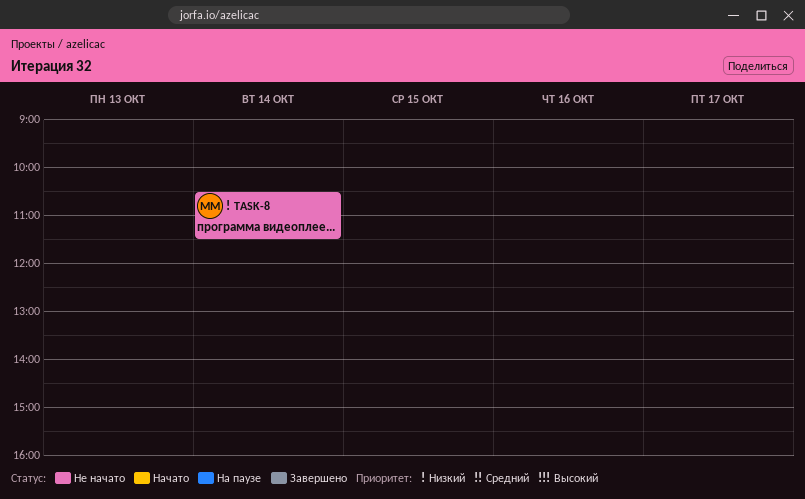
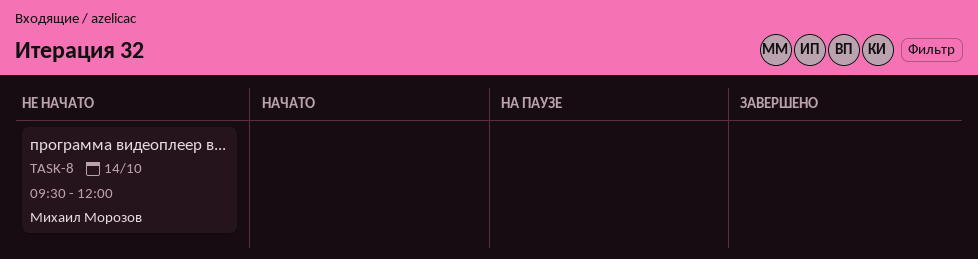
TASK-8, begins: 10:30 -> 09:30
TASK-8, ends: 11:30 -> 12:00

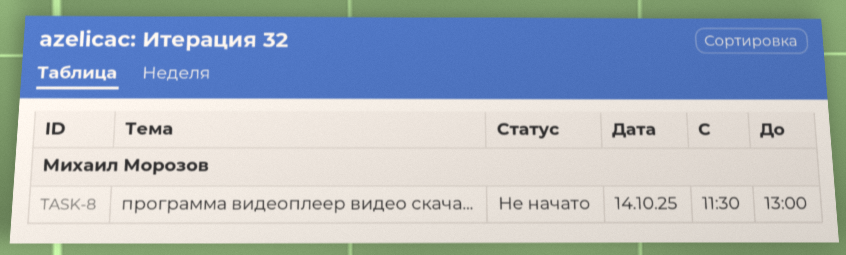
TASK-8, begins: 09:30 -> 11:30
TASK-8, ends: 12:00 -> 13:00

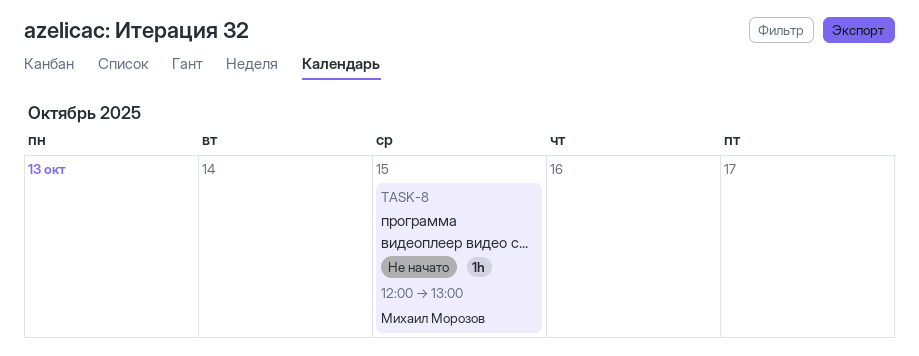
TASK-8, day: Oct 14 -> Oct 15
TASK-8, begins: 11:30 -> 12:00

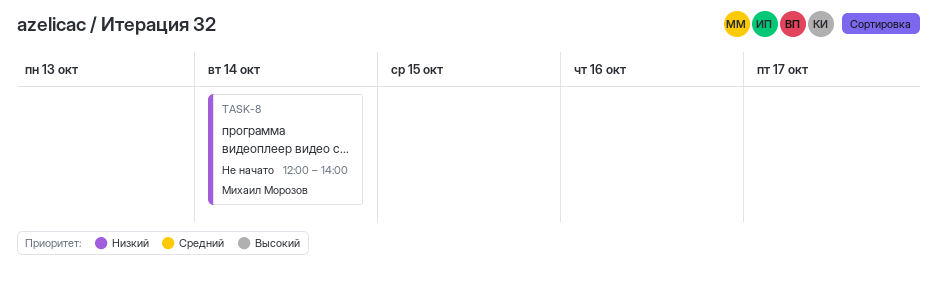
TASK-8, day: Oct 15 -> Oct 14
TASK-8, ends: 13:00 -> 14:00

